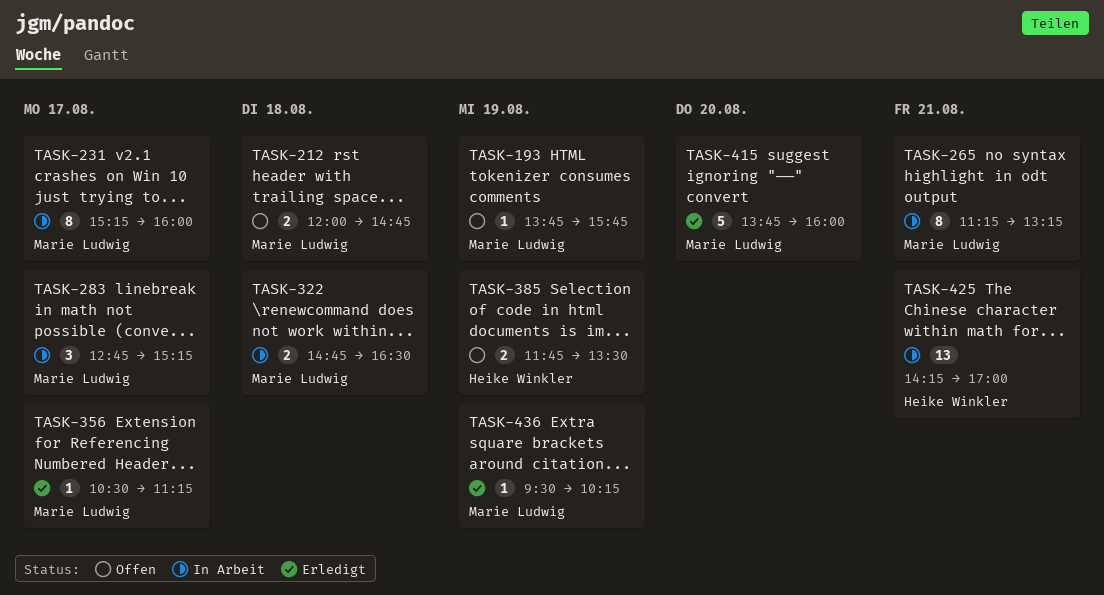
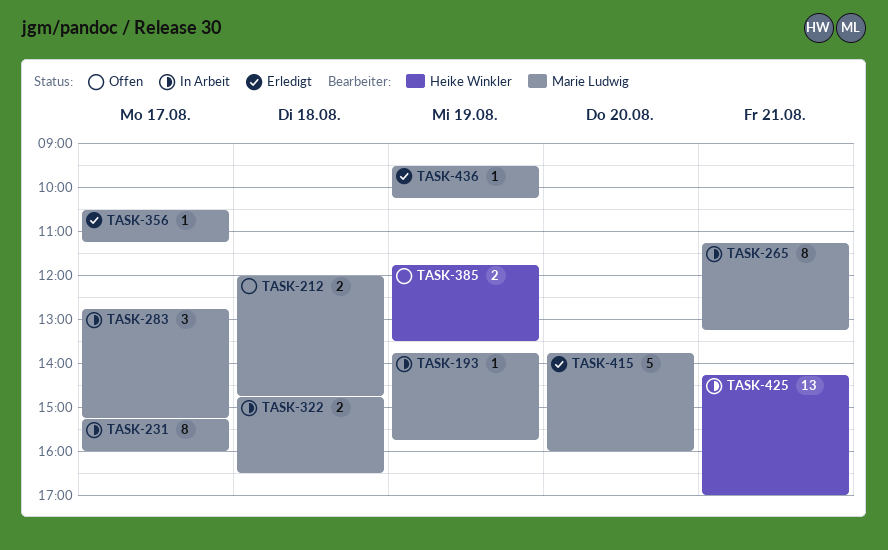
TASK-193, status: Offen -> In Arbeit

